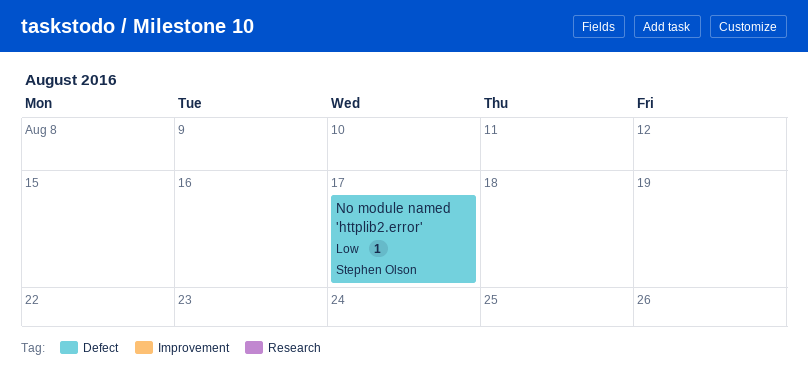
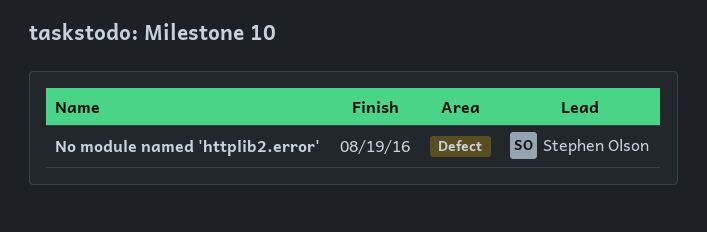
No module named 'httplib2.error', due: Aug 17 -> Aug 19

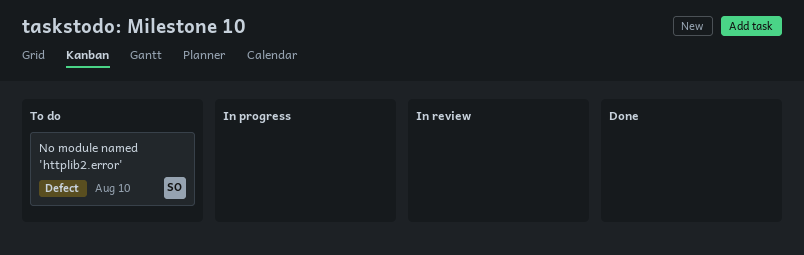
No module named 'httplib2.error', due: Aug 19 -> Aug 10

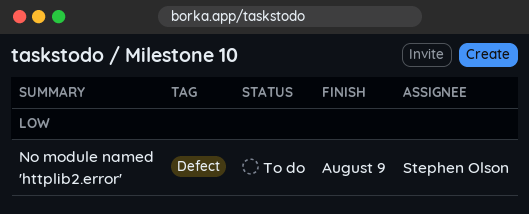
No module named 'httplib2.error', due: Aug 10 -> Aug 9

